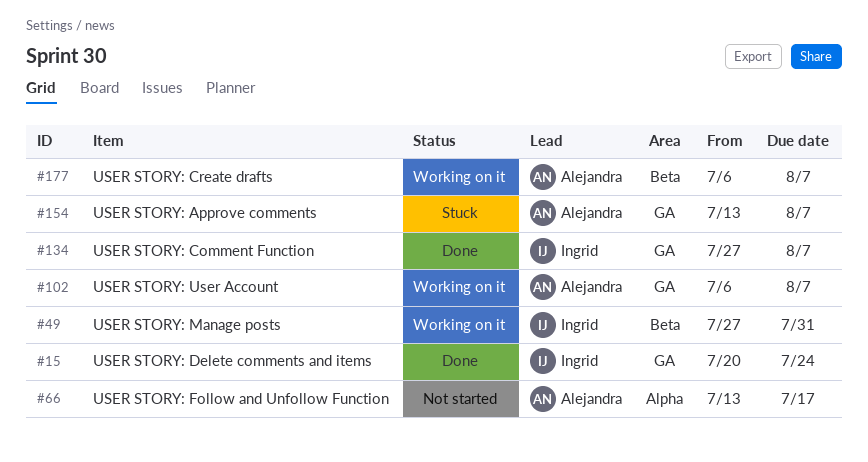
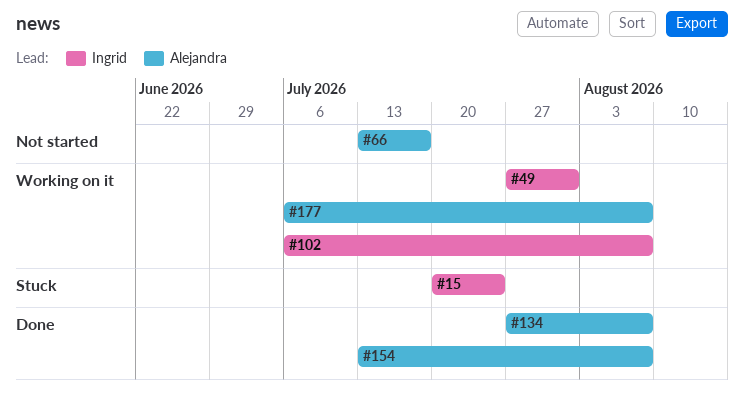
#15, status: Done -> Stuck
#102, owner: Alejandra -> Ingrid
#134, owner: Ingrid -> Alejandra
#154, status: Stuck -> Done

